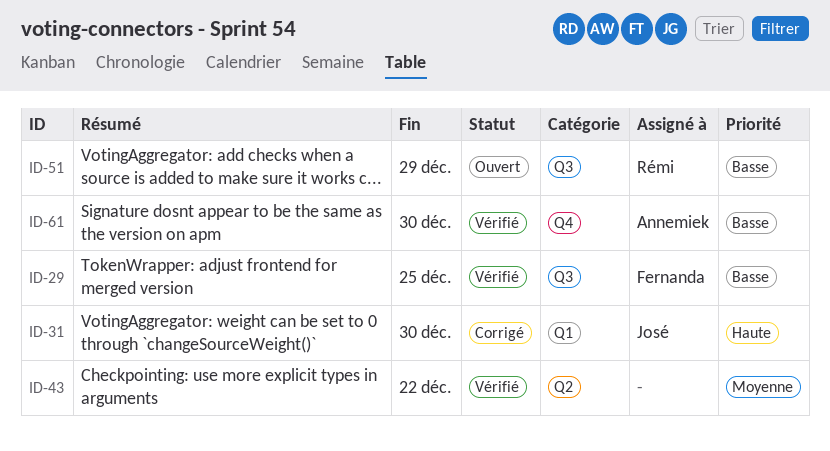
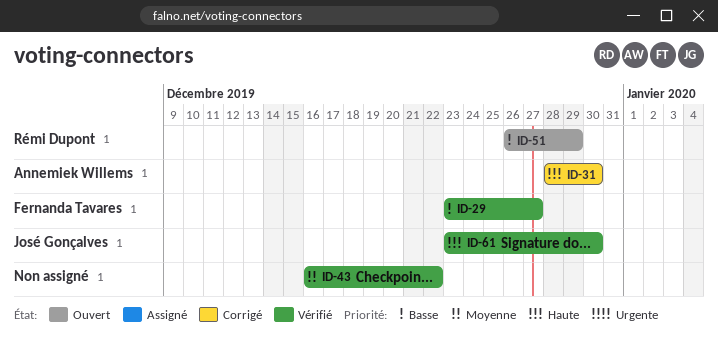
ID-29, due: Dec 25 -> Dec 27
ID-31, owner: José Gonçalves -> Annemiek Willems
ID-61, owner: Annemiek Willems -> José Gonçalves
ID-61, priority: Basse -> Haute

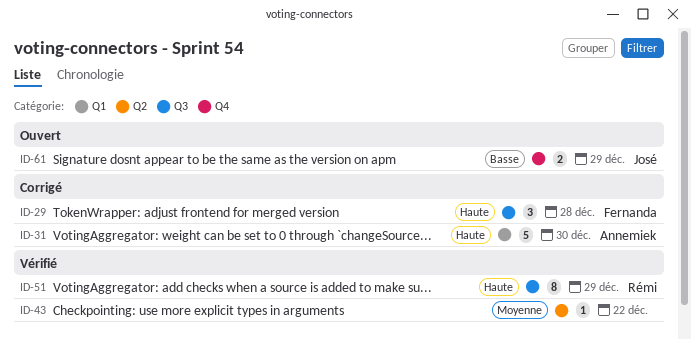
ID-29, status: Vérifié -> Corrigé
ID-29, priority: Basse -> Haute
ID-29, due: Dec 27 -> Dec 28
ID-51, status: Ouvert -> Vérifié
ID-51, priority: Basse -> Haute
ID-61, status: Vérifié -> Ouvert
ID-61, priority: Haute -> Basse
ID-61, due: Dec 30 -> Dec 29

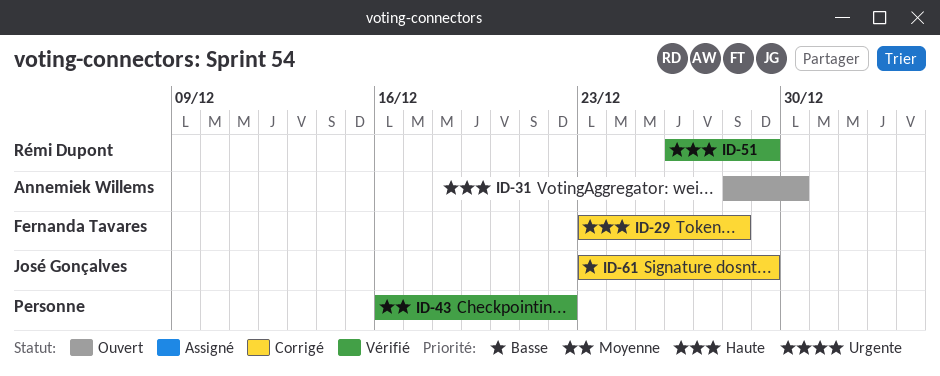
ID-31, status: Corrigé -> Ouvert
ID-61, status: Ouvert -> Corrigé

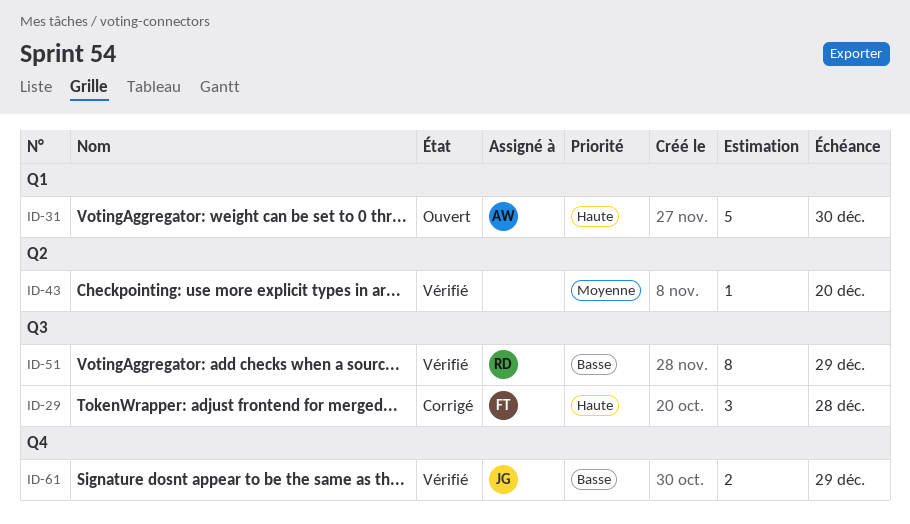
ID-43, due: Dec 22 -> Dec 20
ID-51, priority: Haute -> Basse
ID-61, status: Corrigé -> Vérifié

